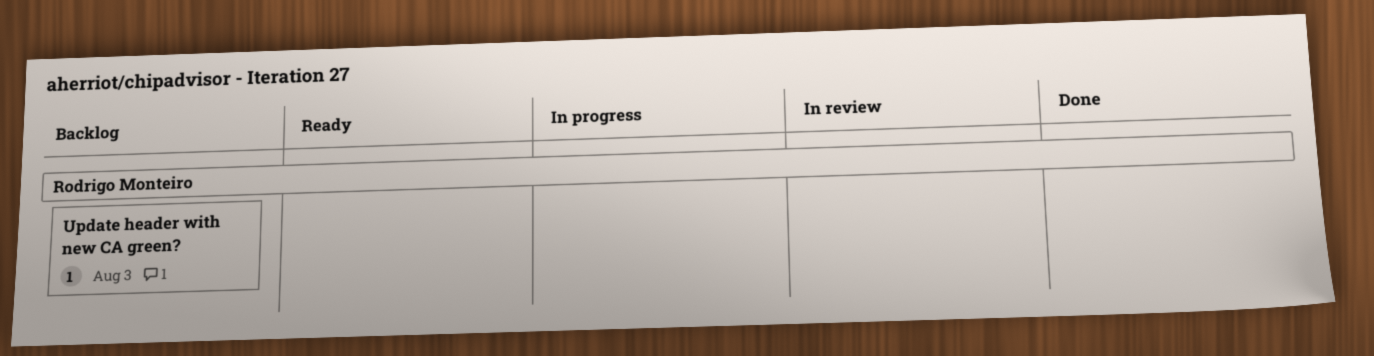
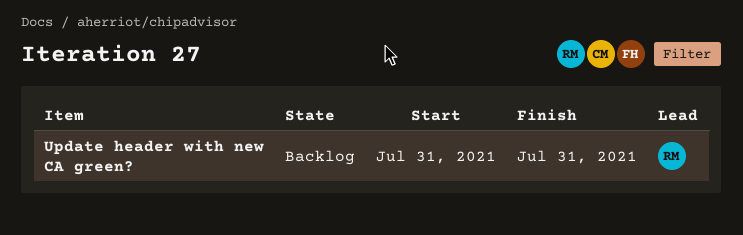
Update header with new CA green?, due: Aug 3 -> Jul 31

